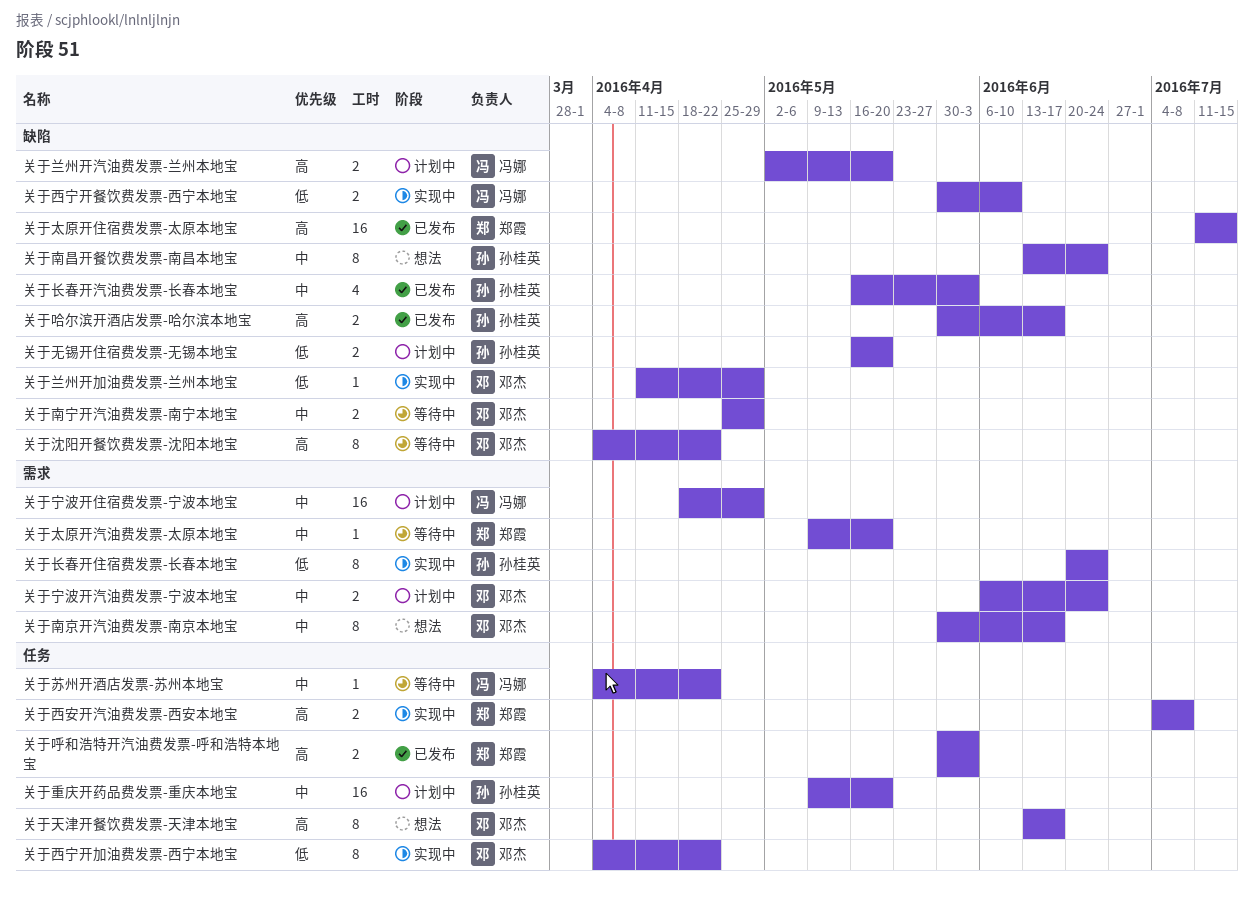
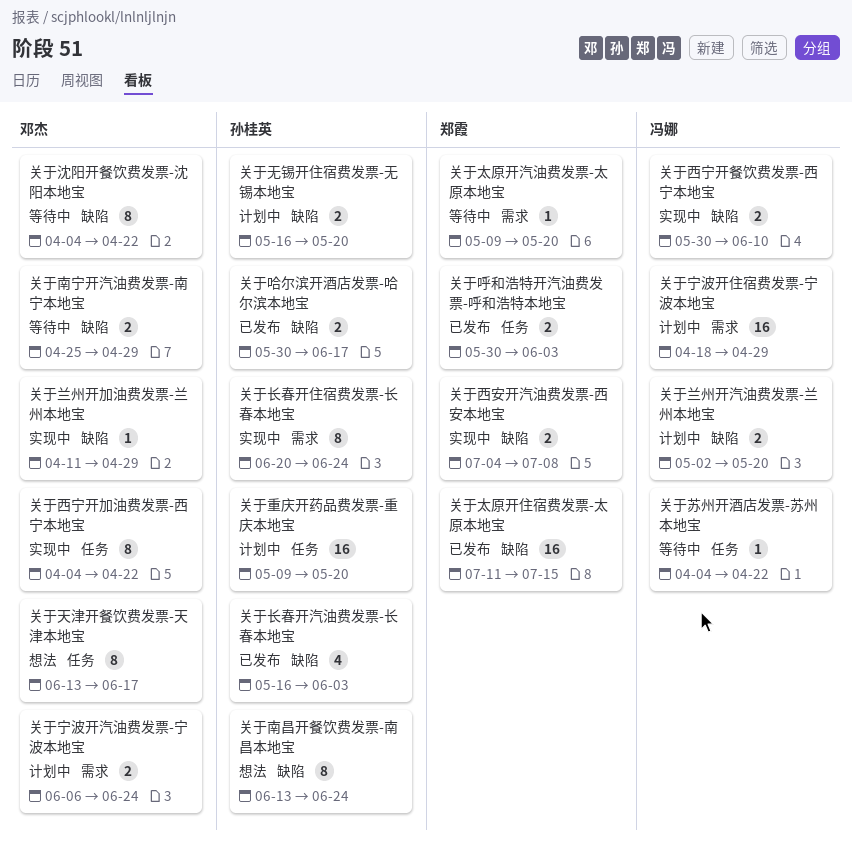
关于南京开汽油费发票-南京本地宝: present -> none
关于西安开汽油费发票-西安本地宝, label: 任务 -> 缺陷

